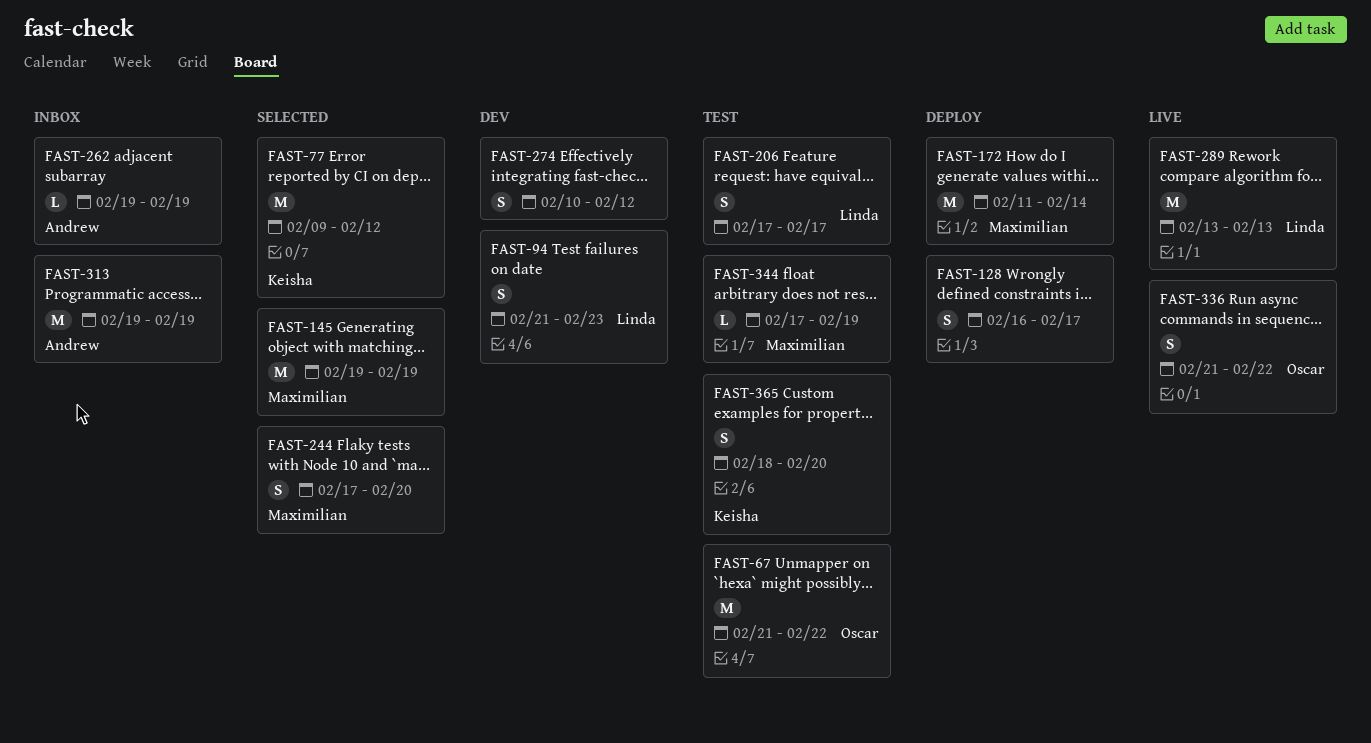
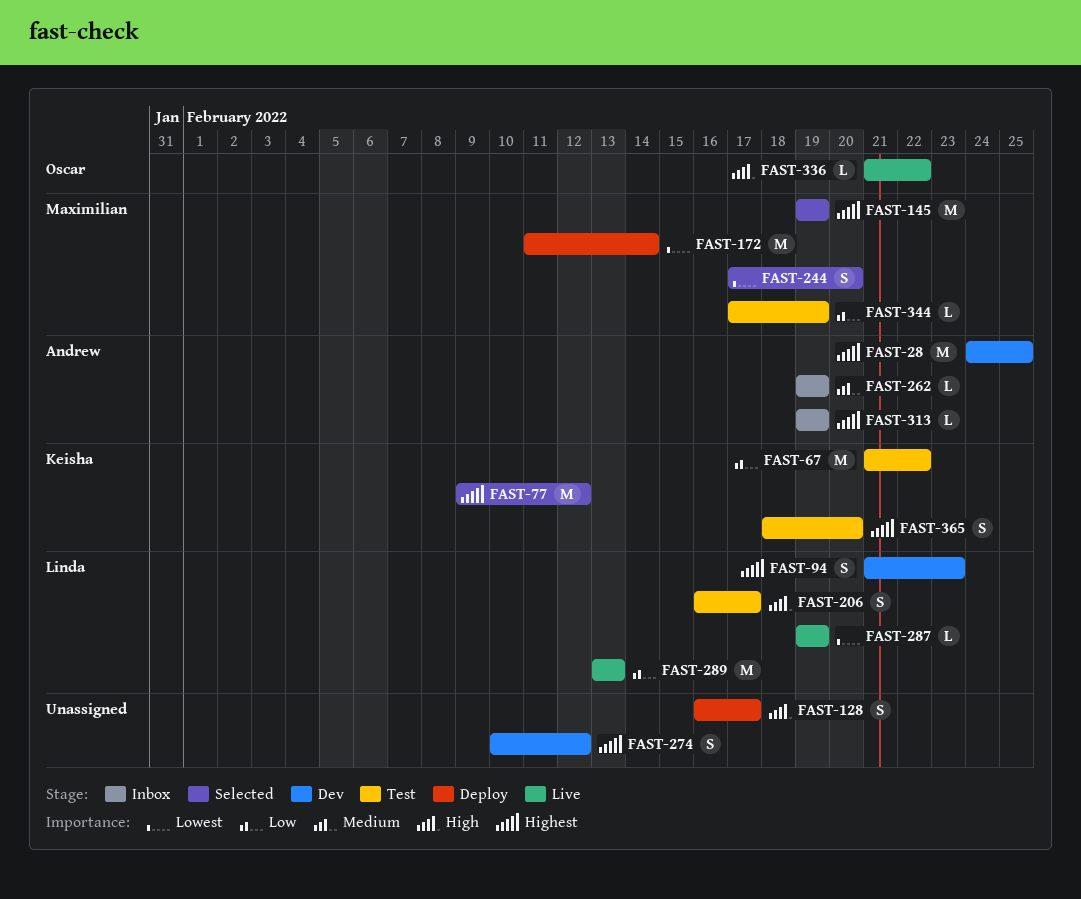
FAST-28: none -> present
FAST-67, owner: Oscar -> Keisha
FAST-206, start: Feb 17 -> Feb 16
FAST-287: none -> present
FAST-313, estimate: M -> L
FAST-336, estimate: S -> L

